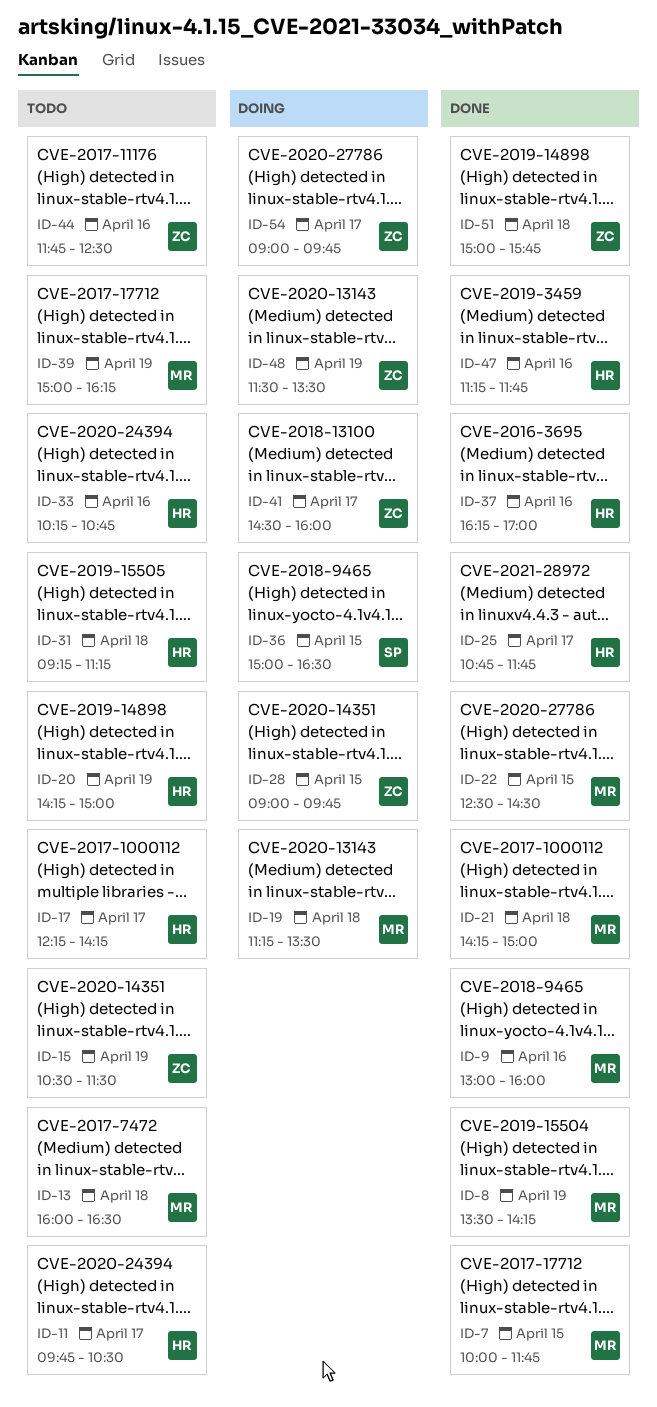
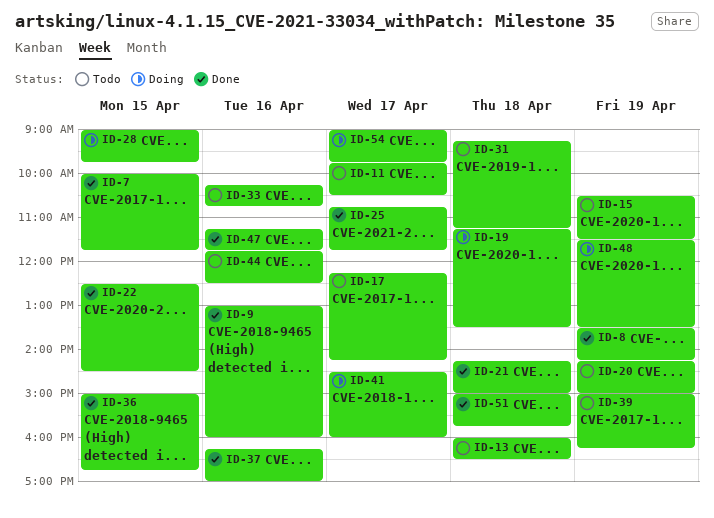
ID-36, status: Doing -> Done
ID-36, ends: 16:30 -> 16:45

